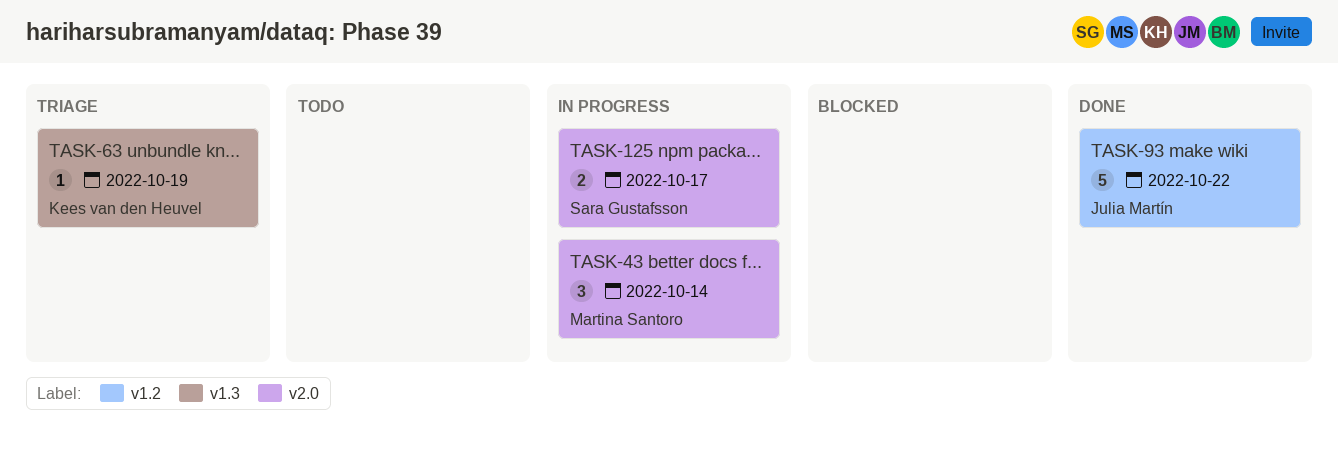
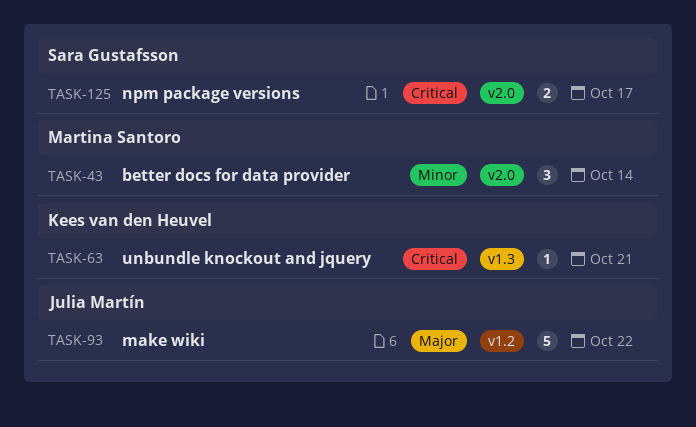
TASK-63, due: Oct 19 -> Oct 21

